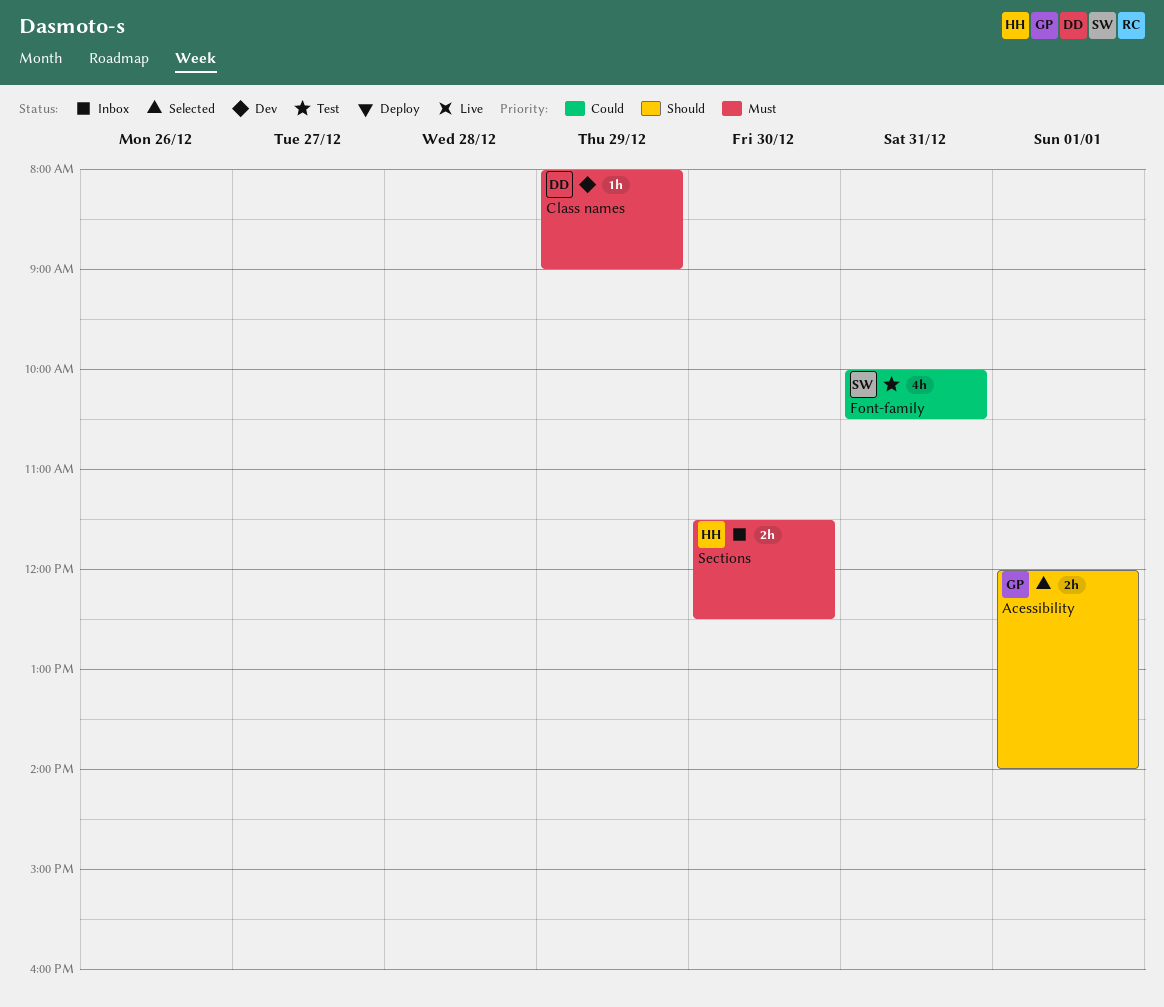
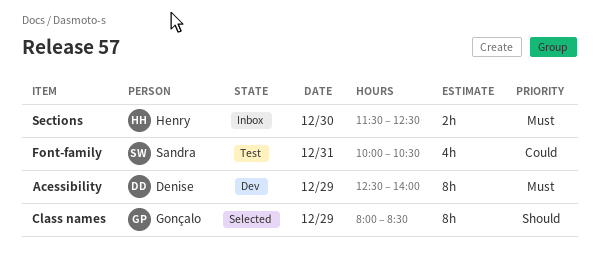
Acessibility, status: Selected -> Dev
Acessibility, owner: Gonçalo -> Denise
Acessibility, priority: Should -> Must
Acessibility, estimate: 2h -> 8h
Acessibility, day: Jan 1 -> Dec 29
Acessibility, begins: 12:00 -> 12:30
Class names, status: Dev -> Selected
Class names, owner: Denise -> Gonçalo
Class names, priority: Must -> Should
Class names, estimate: 1h -> 8h
Class names, ends: 09:00 -> 08:30

